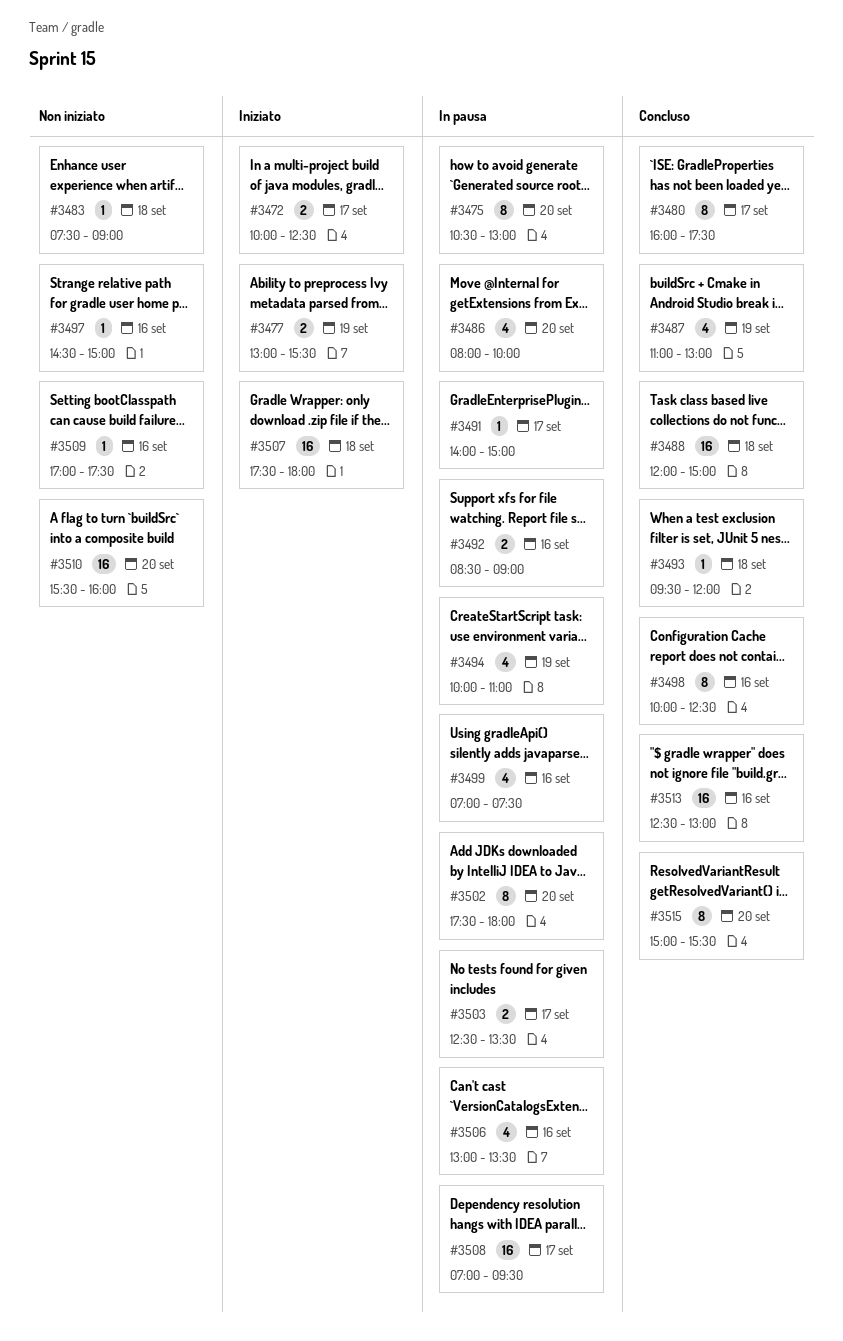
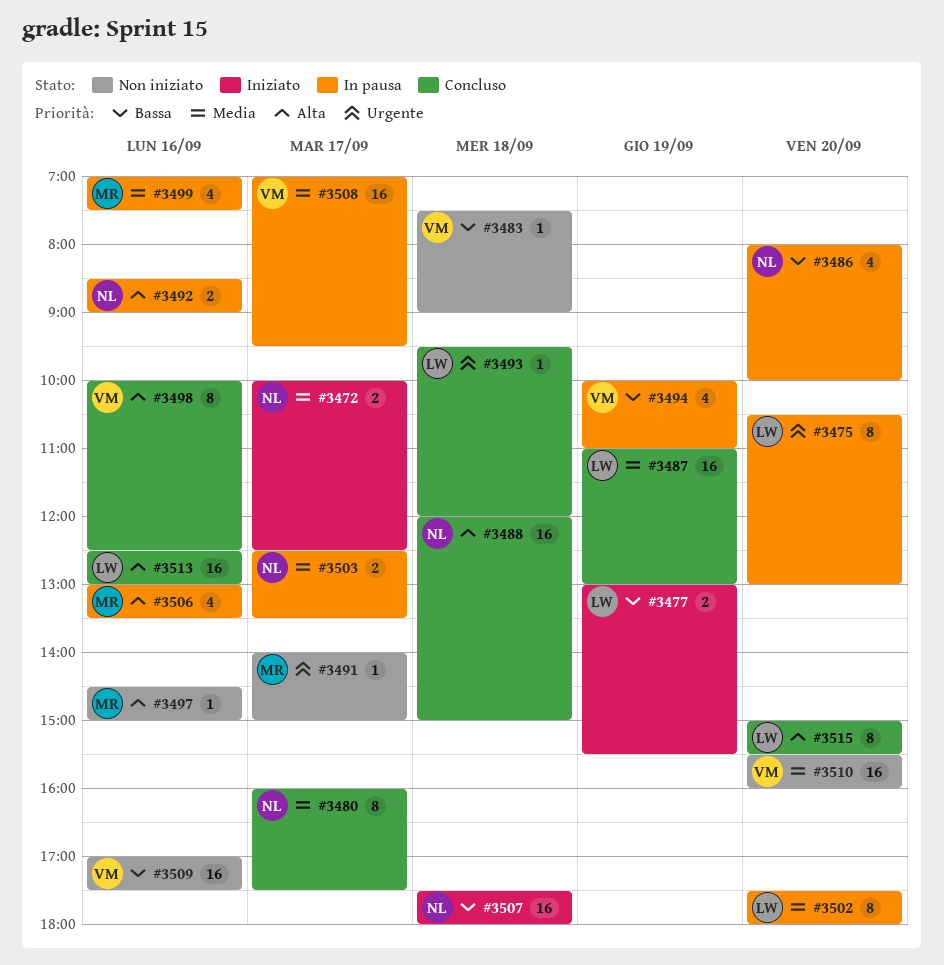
#3487, estimate: 4 -> 16
#3491, status: In pausa -> Non iniziato
#3509, estimate: 1 -> 16

